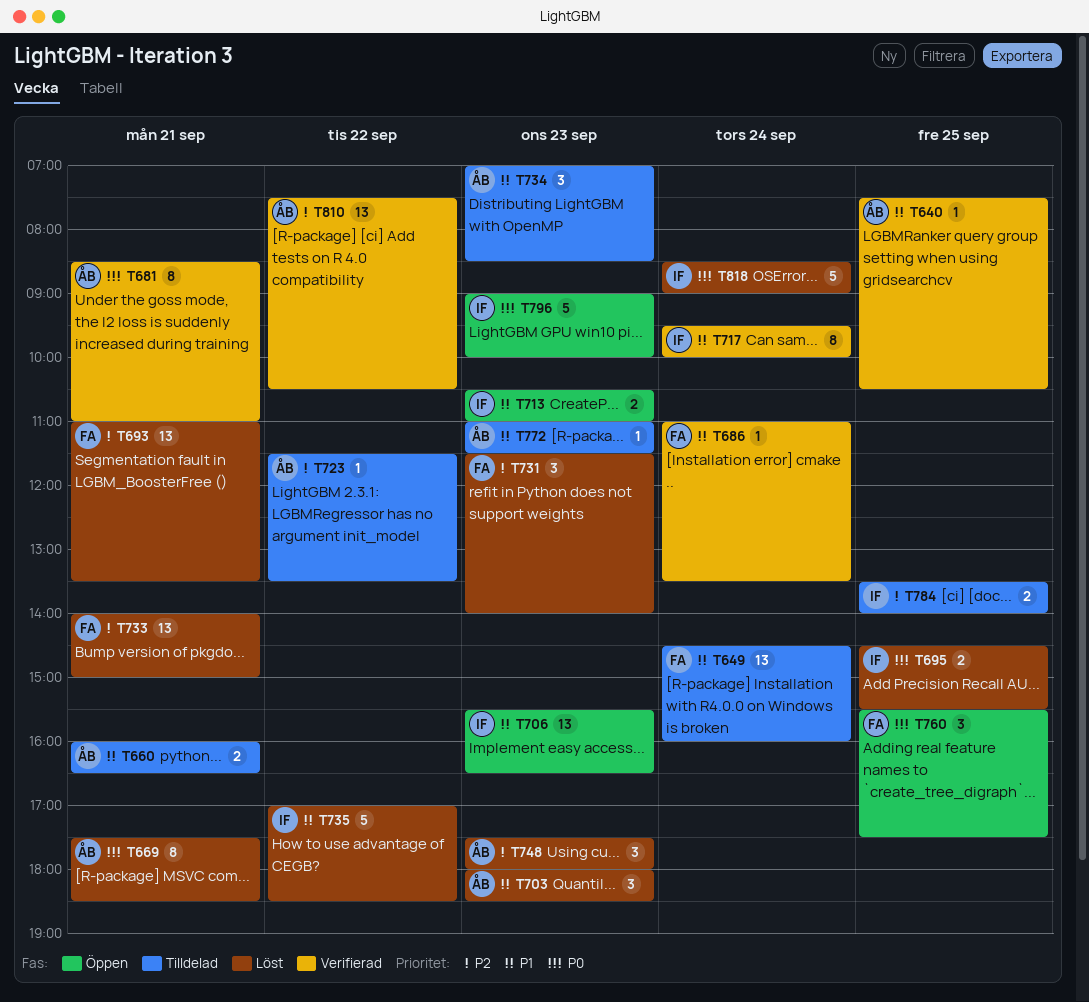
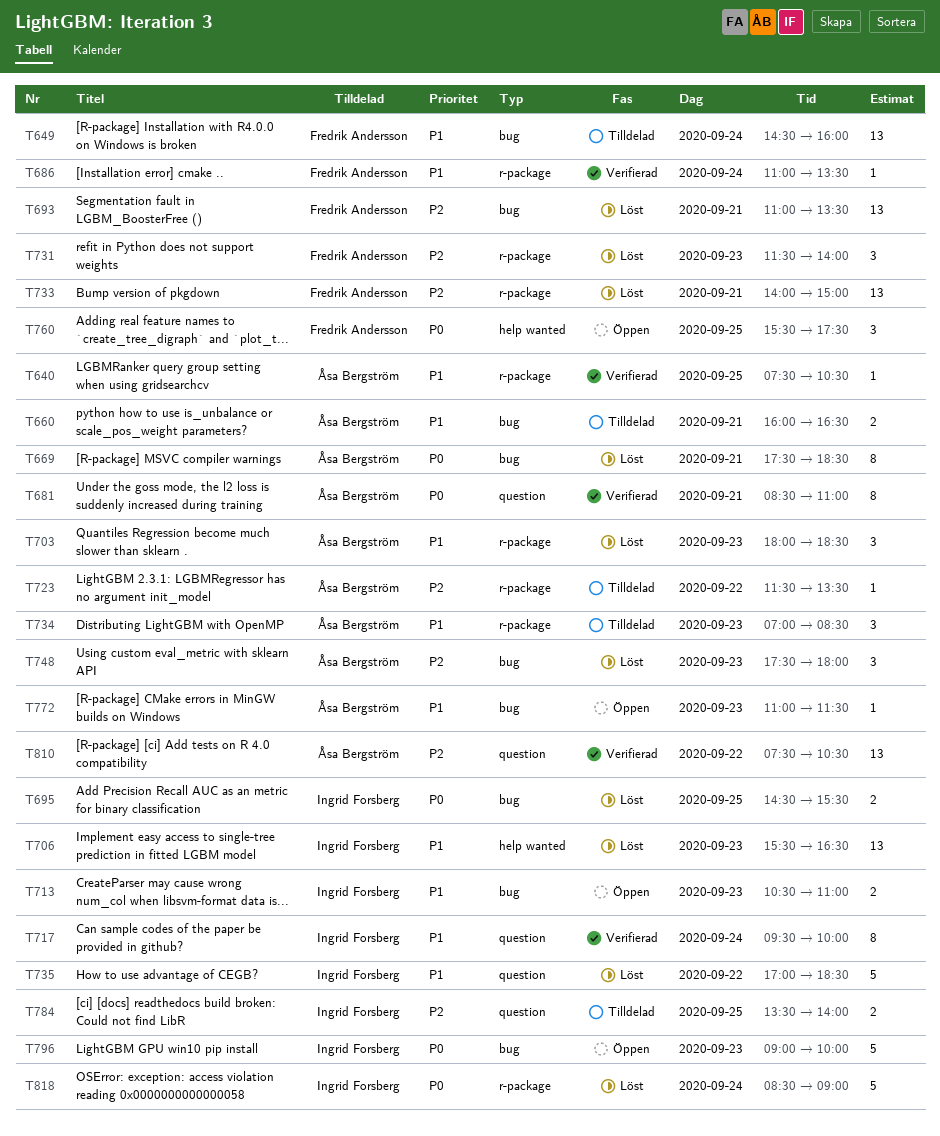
T706, status: Öppen -> Löst
T772, status: Tilldelad -> Öppen

